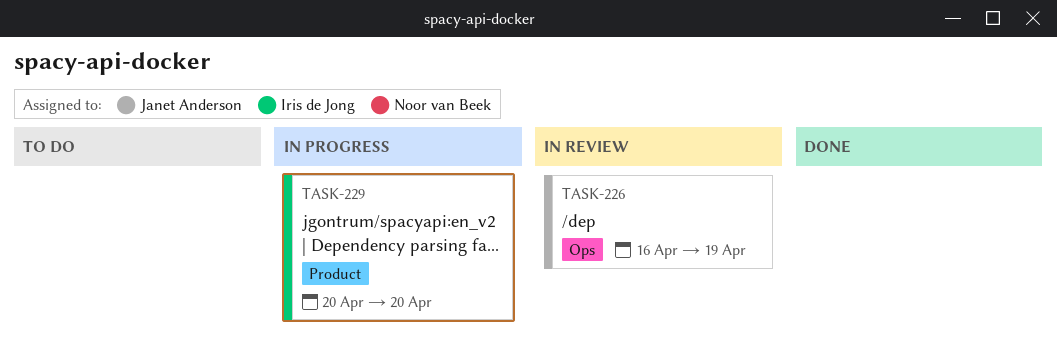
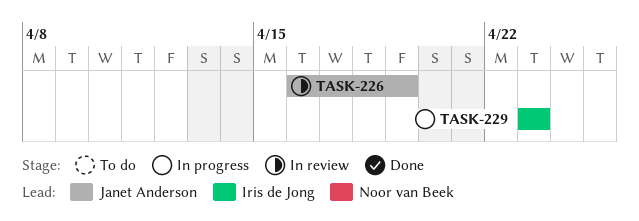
TASK-229, start: Apr 20 -> Apr 23
TASK-229, due: Apr 20 -> Apr 23

